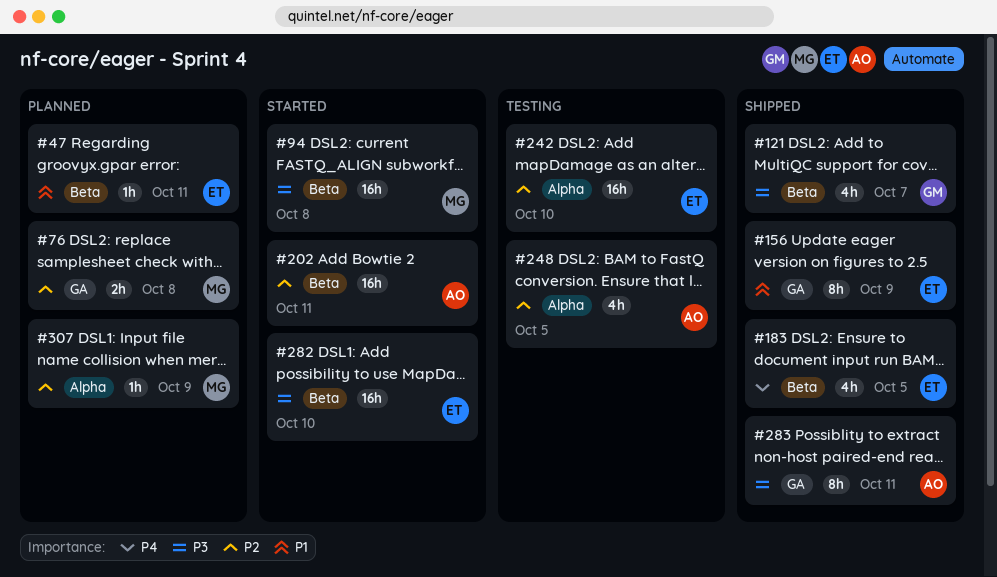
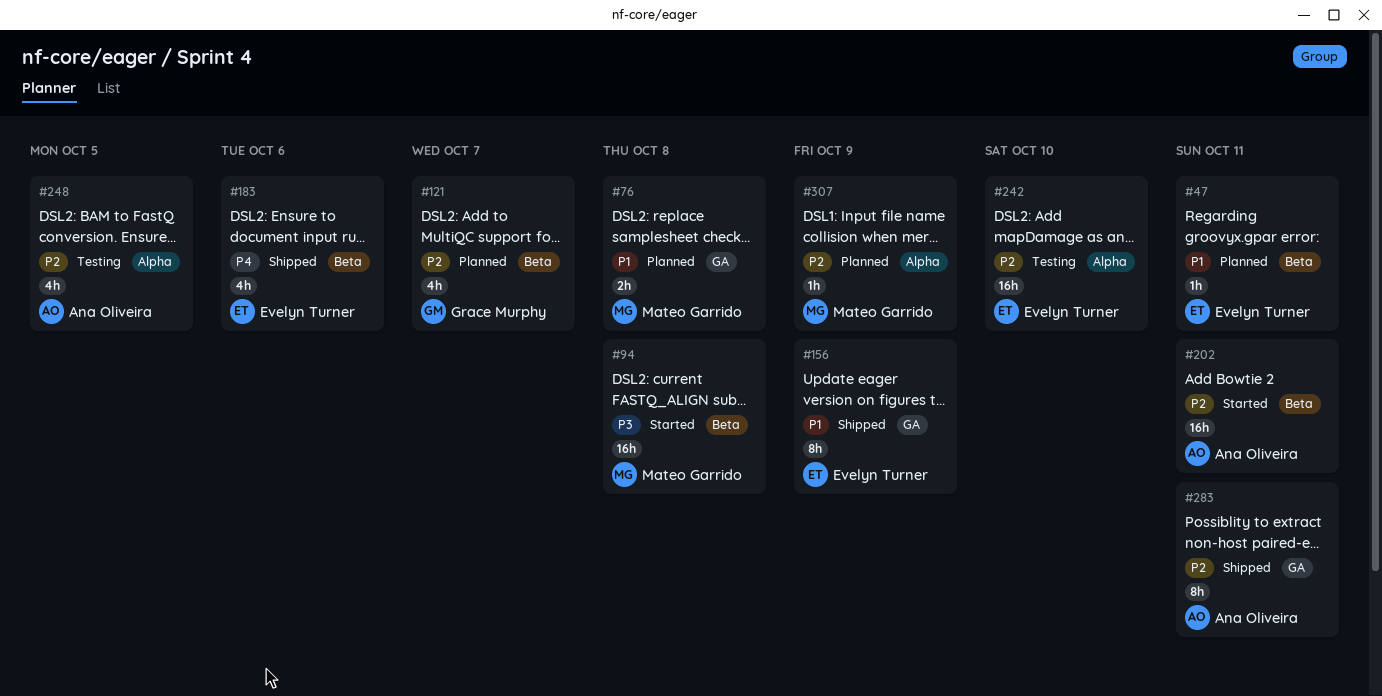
#76, priority: P2 -> P1
#121, status: Shipped -> Planned
#121, priority: P3 -> P2
#183, due: Oct 5 -> Oct 6
#282: present -> none
#283, priority: P3 -> P2

